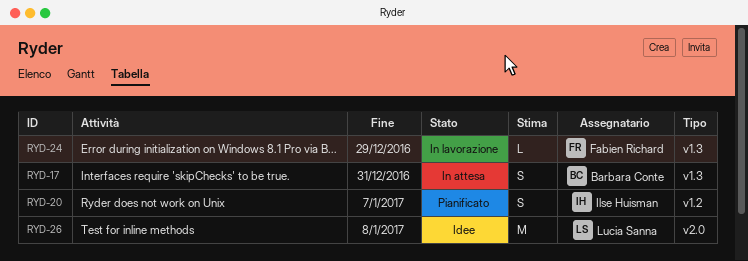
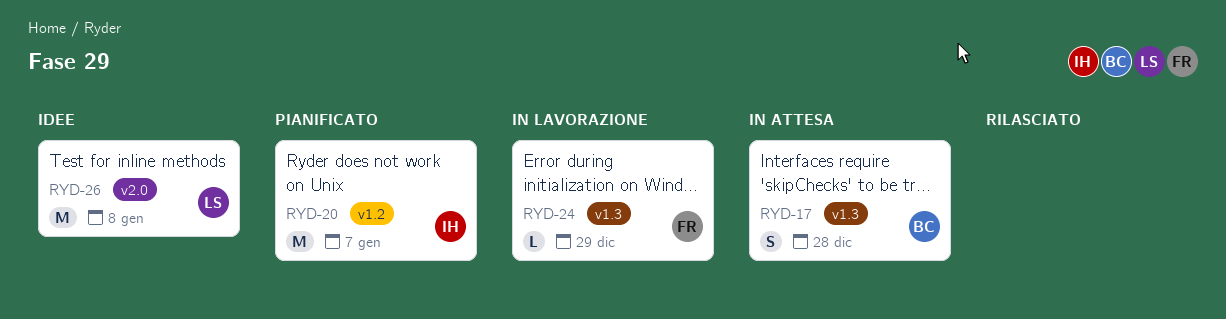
RYD-17, due: Dec 31 -> Dec 28
RYD-20, estimate: S -> M

